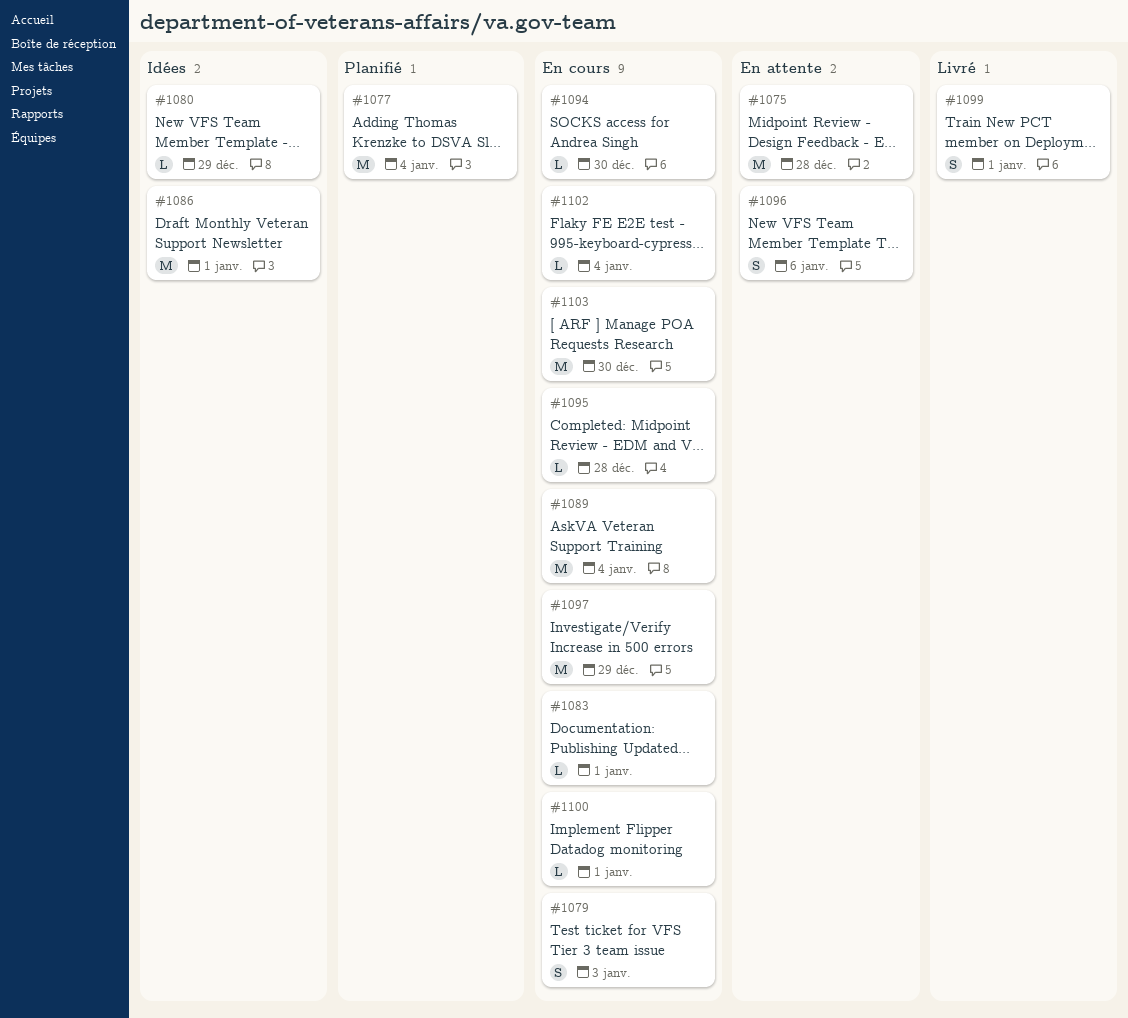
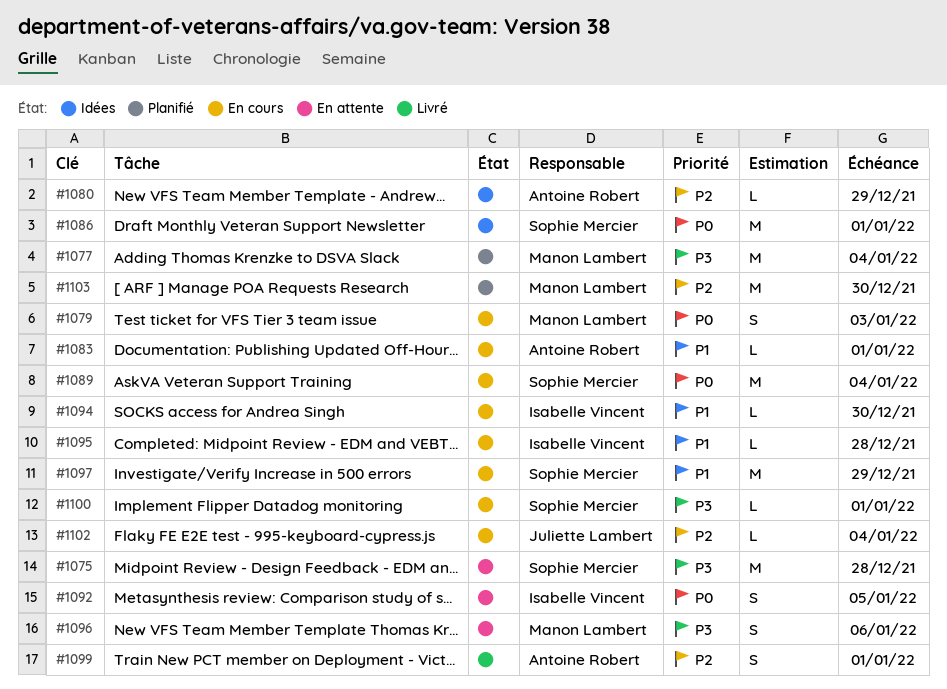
#1092: none -> present
#1103, status: En cours -> Planifié

